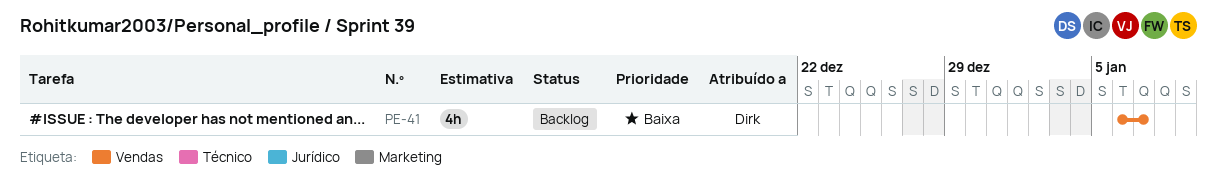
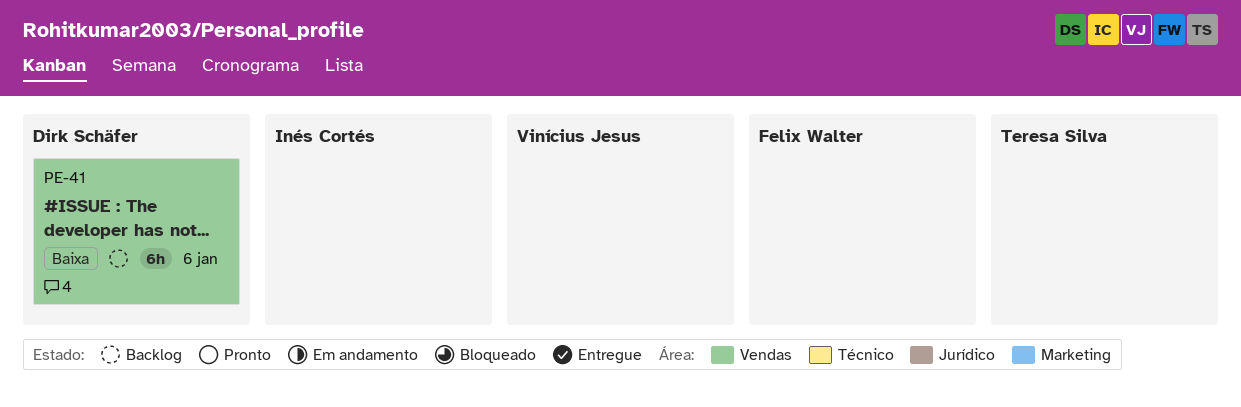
PE-41, estimate: 4h -> 6h
PE-41, due: Jan 7 -> Jan 6

